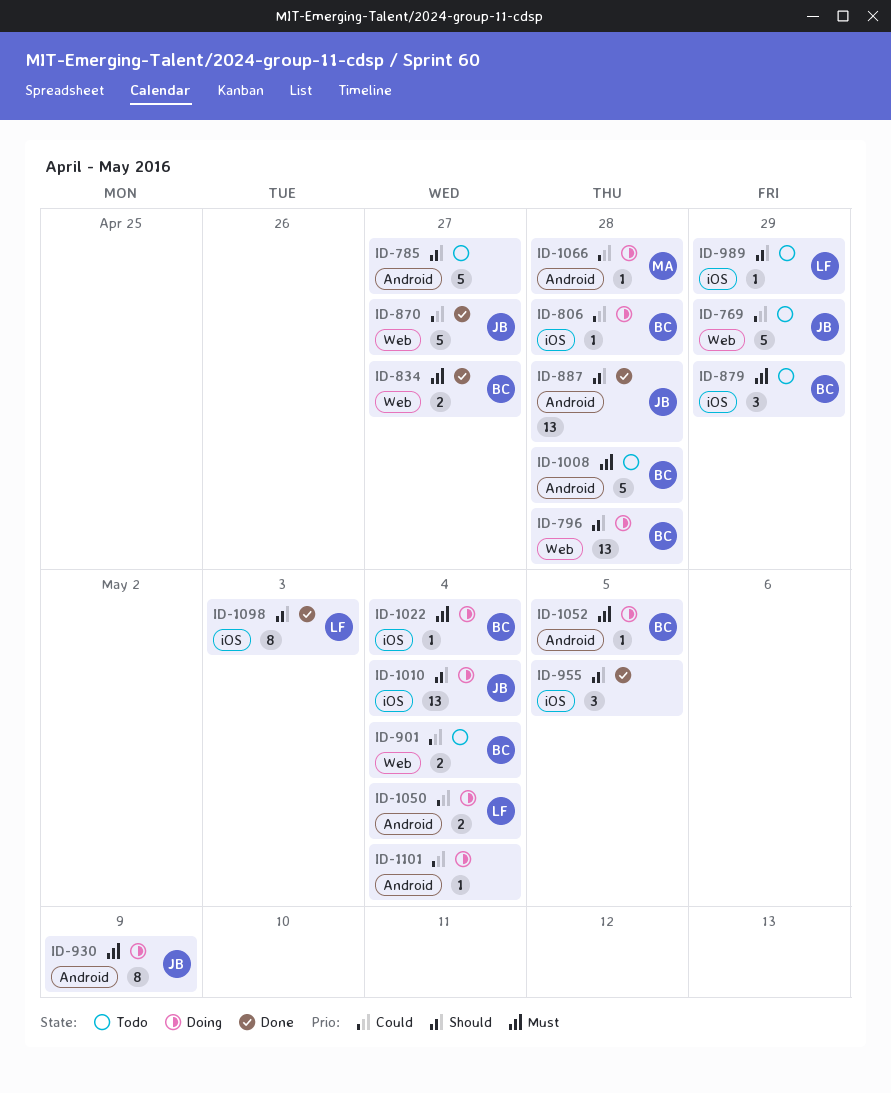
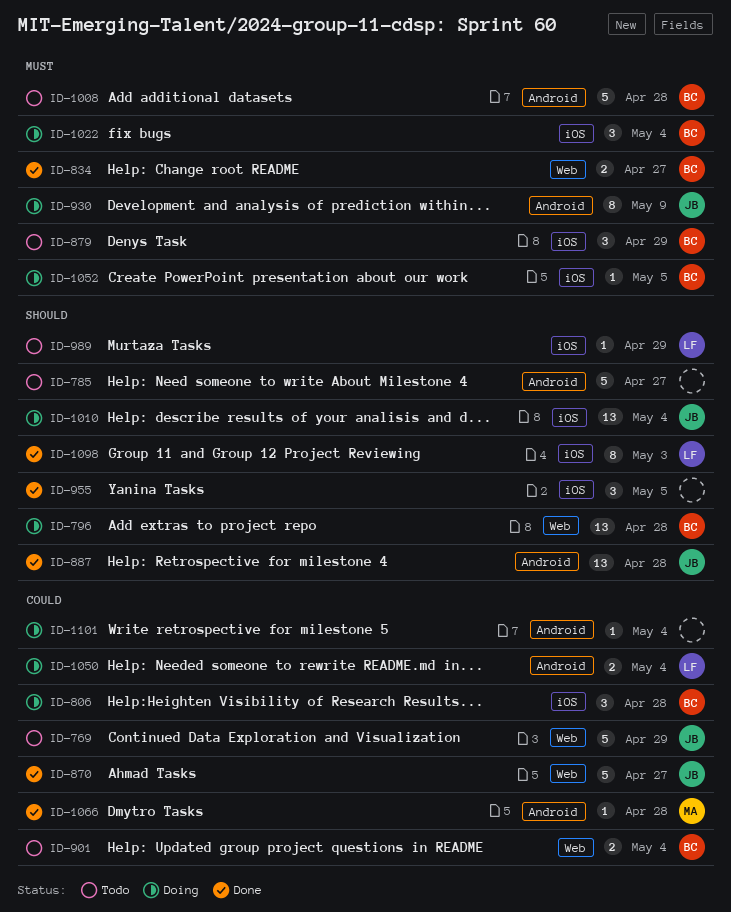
ID-806, estimate: 1 -> 3
ID-1022, estimate: 1 -> 3
ID-1052, label: Android -> iOS
ID-1066, status: Doing -> Done

